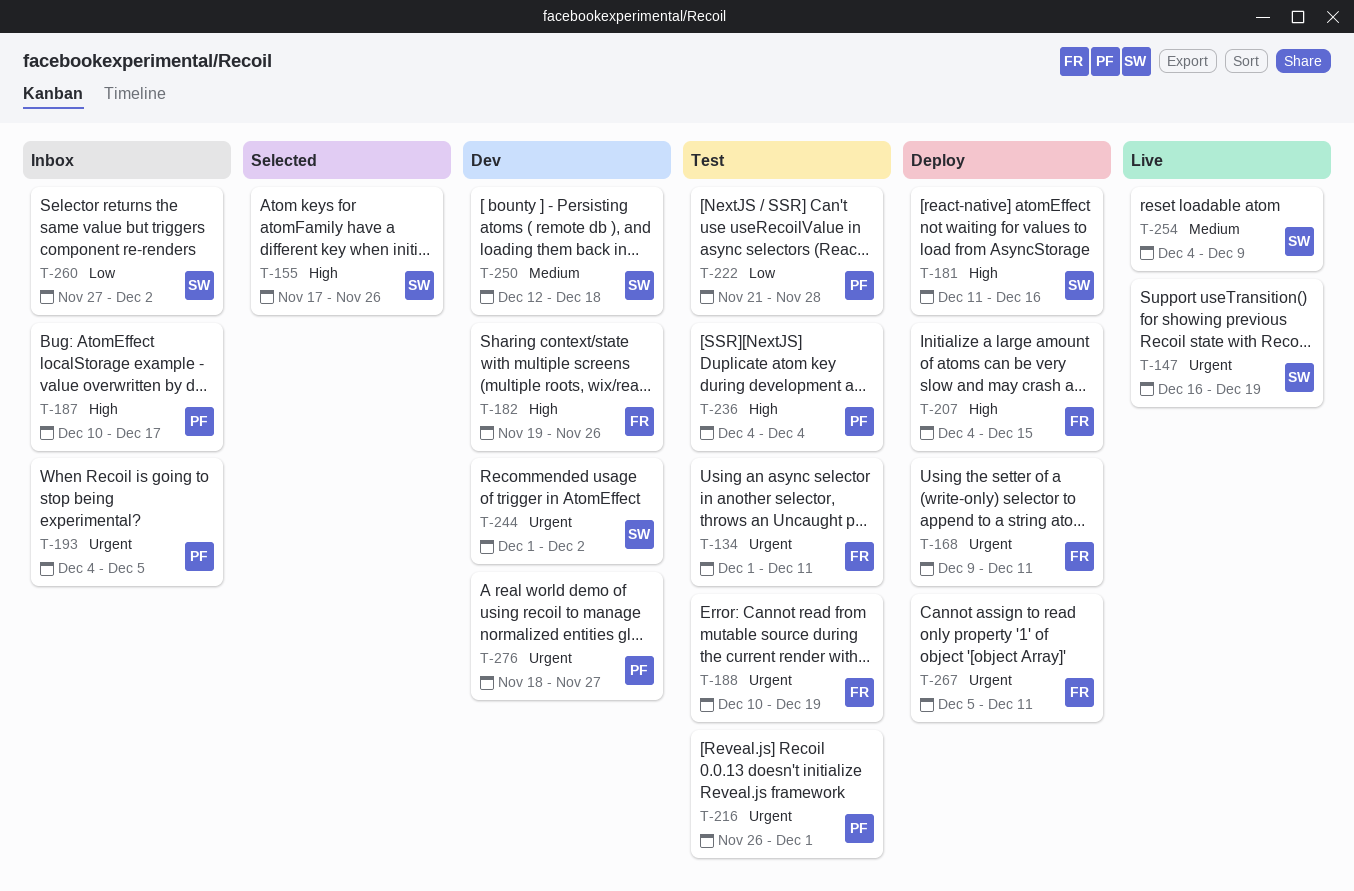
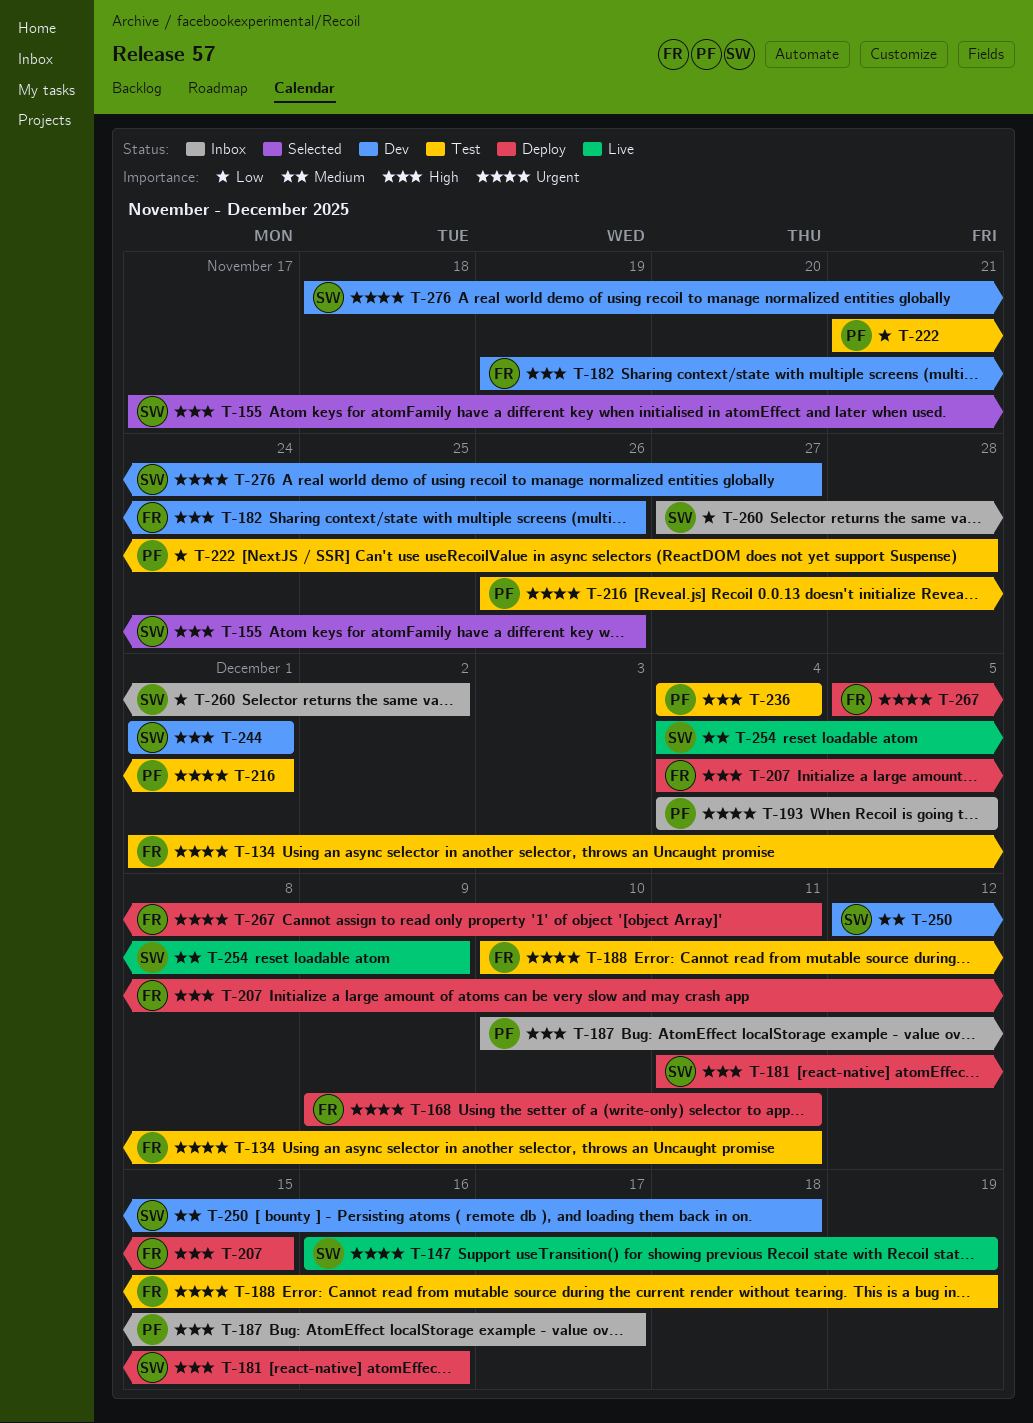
T-244, priority: Urgent -> High
T-244, due: Dec 2 -> Dec 1
T-276, owner: PF -> SW

